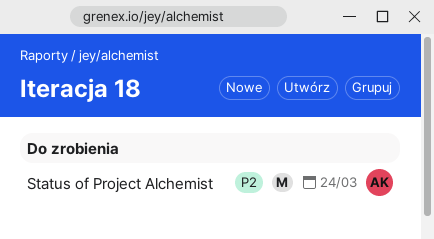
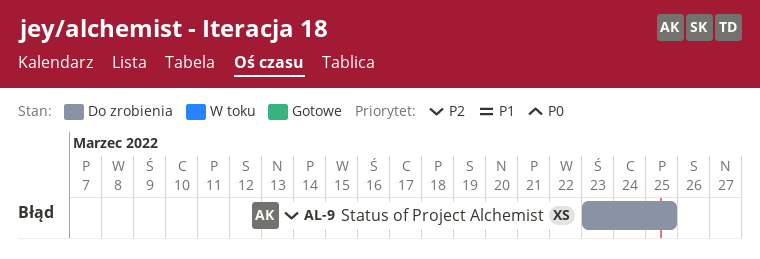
Status of Project Alchemist, estimate: M -> XS
Status of Project Alchemist, due: Mar 24 -> Mar 25

